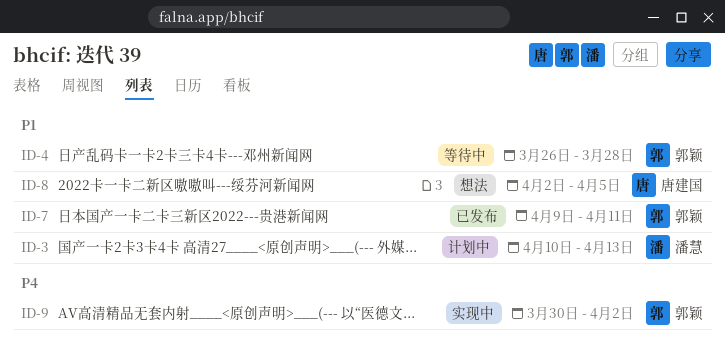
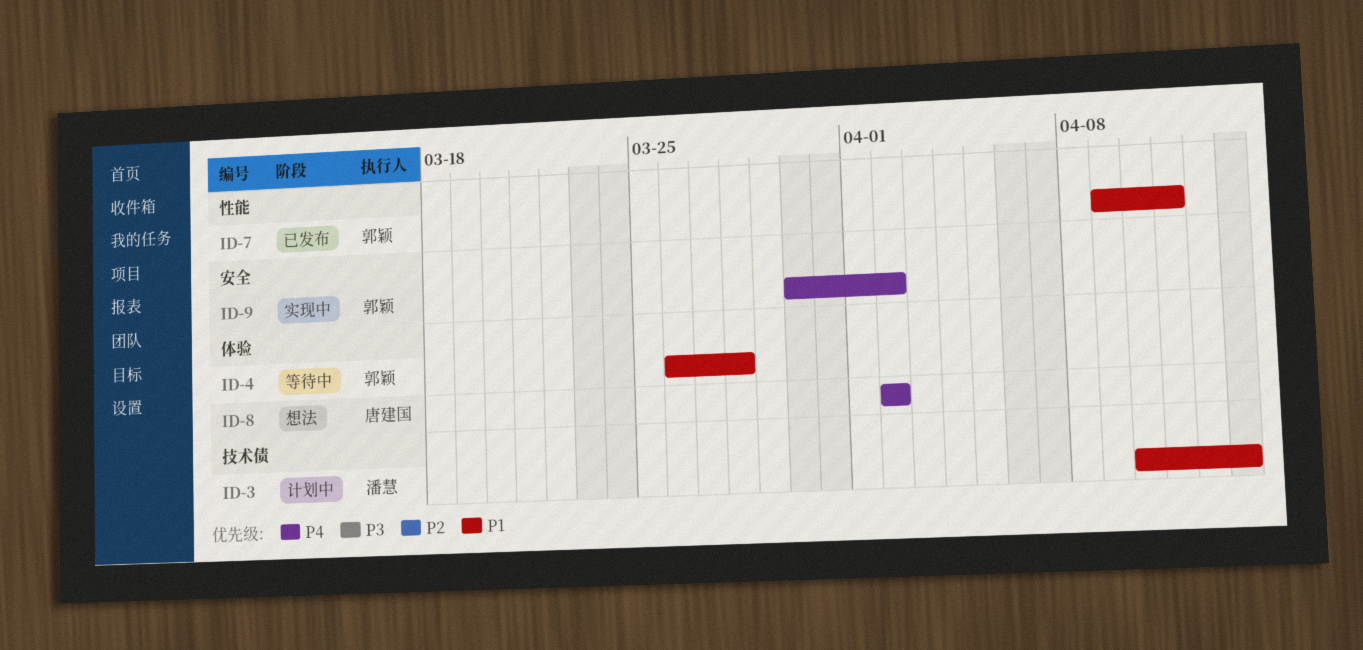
ID-8, priority: P1 -> P4
ID-8, due: Apr 5 -> Apr 2

